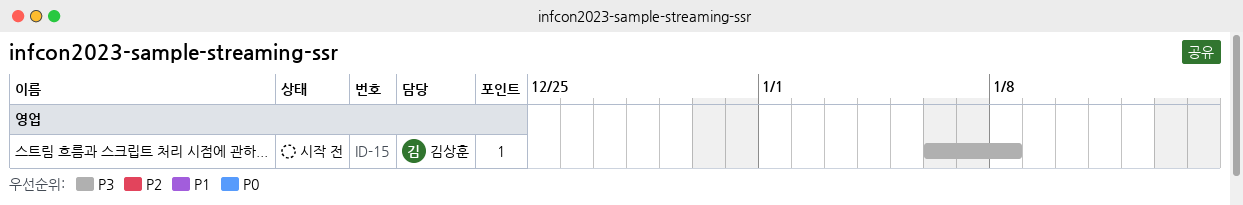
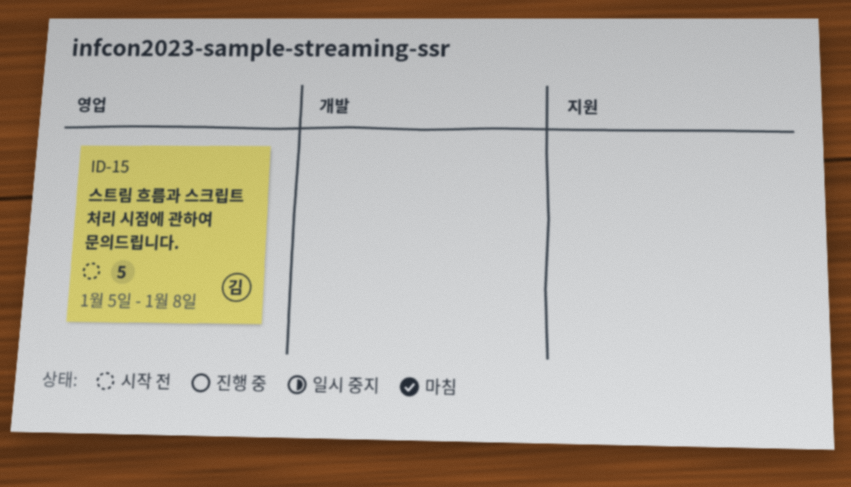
ID-15, estimate: 1 -> 5
ID-15, start: Jan 6 -> Jan 5

